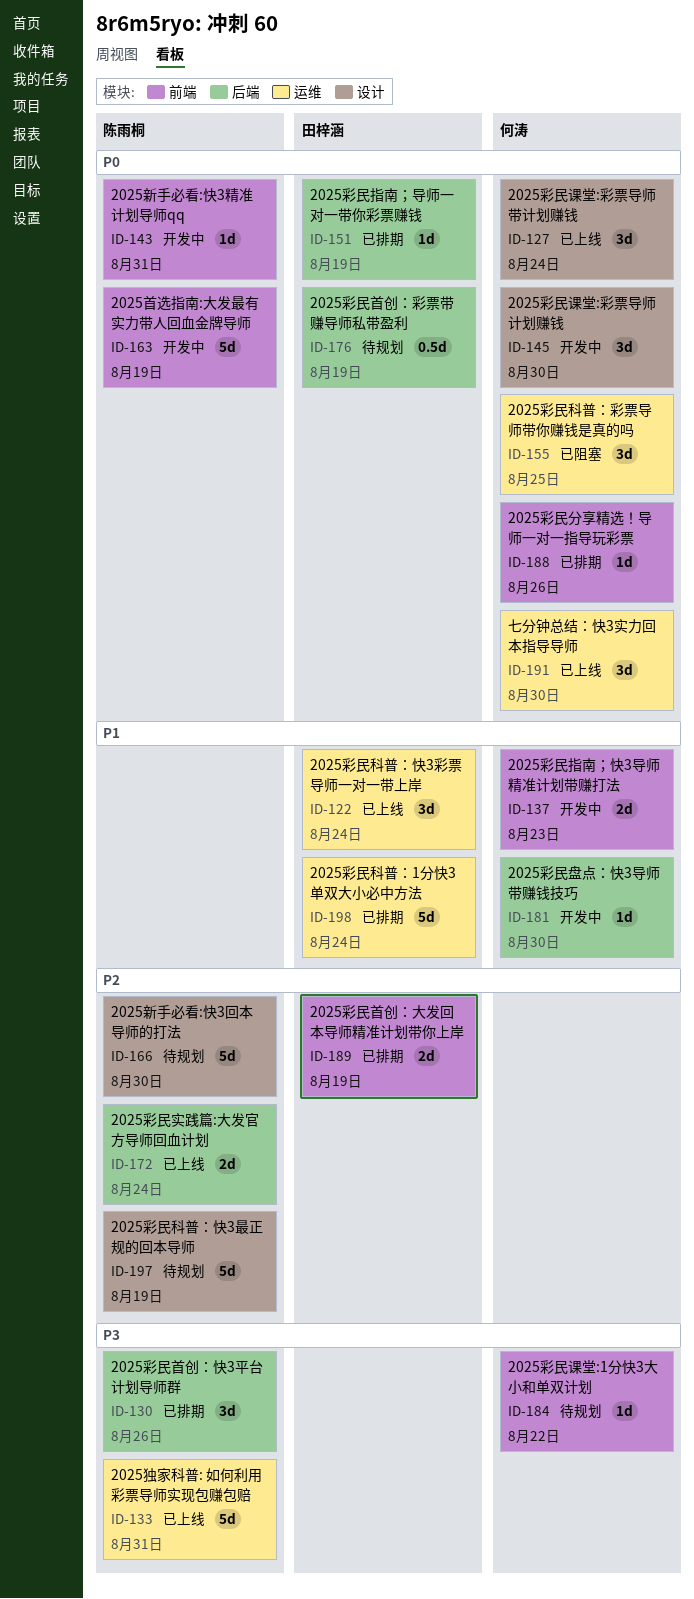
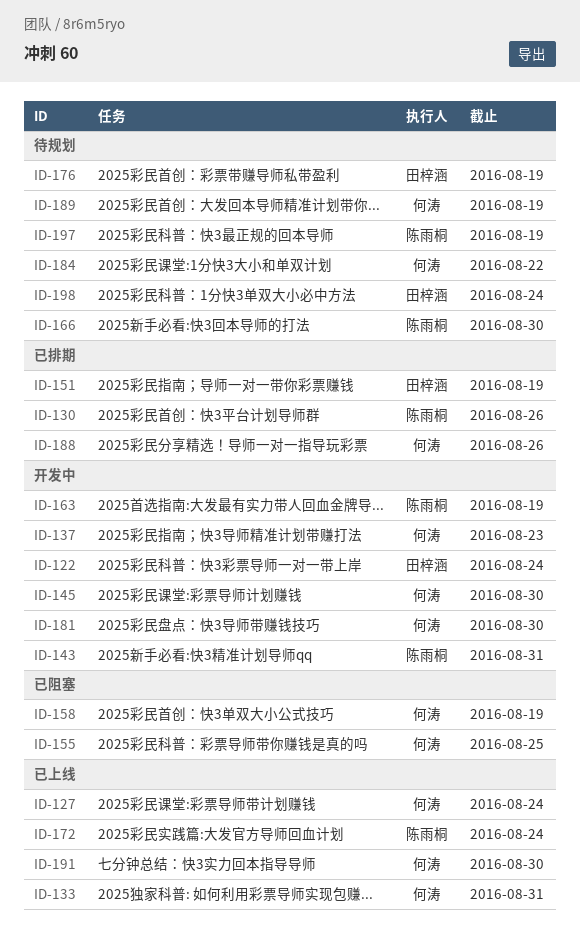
ID-122, status: 已上线 -> 开发中
ID-133, owner: 陈雨桐 -> 何涛
ID-158: none -> present
ID-189, status: 已排期 -> 待规划
ID-189, owner: 田梓涵 -> 何涛
ID-198, status: 已排期 -> 待规划

